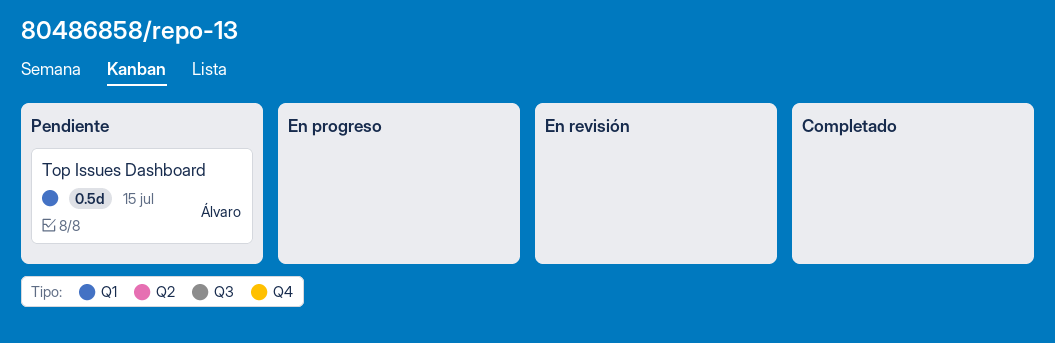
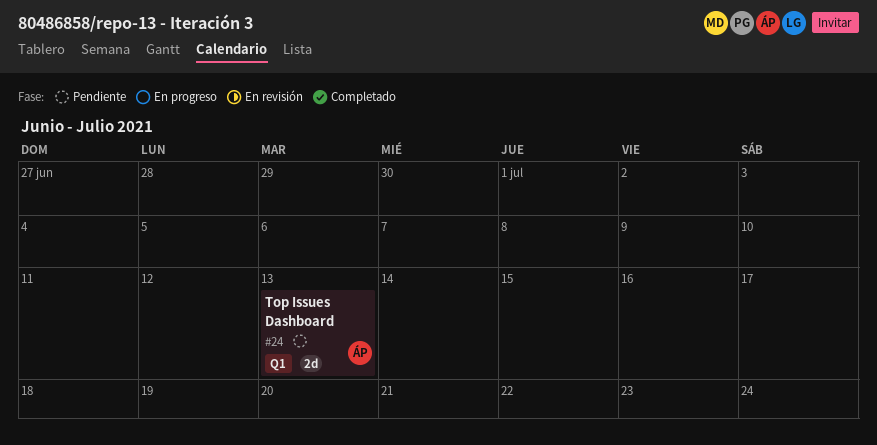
Top Issues Dashboard, estimate: 0.5d -> 2d
Top Issues Dashboard, due: Jul 15 -> Jul 13

